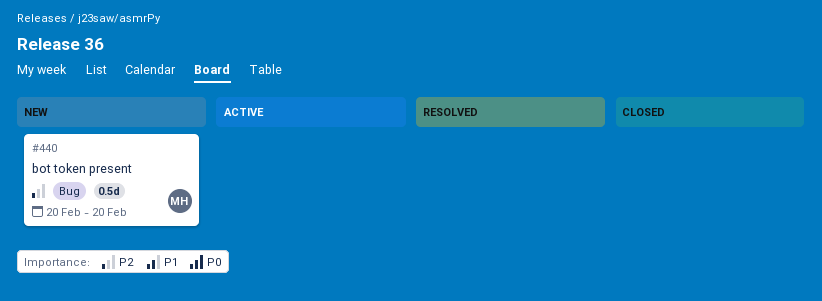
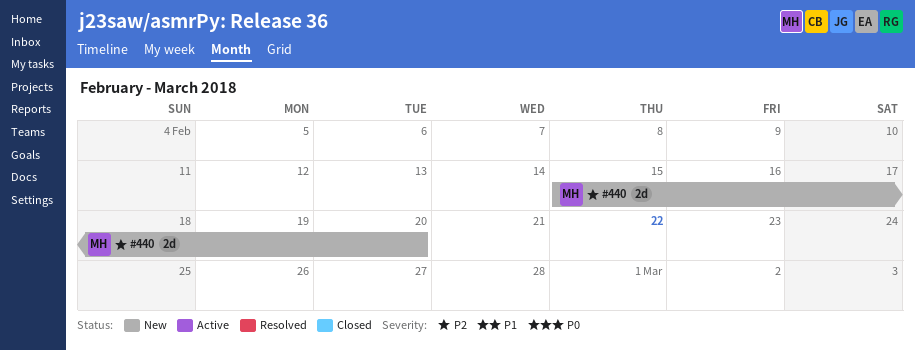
#440, estimate: 0.5d -> 2d
#440, start: Feb 20 -> Feb 15

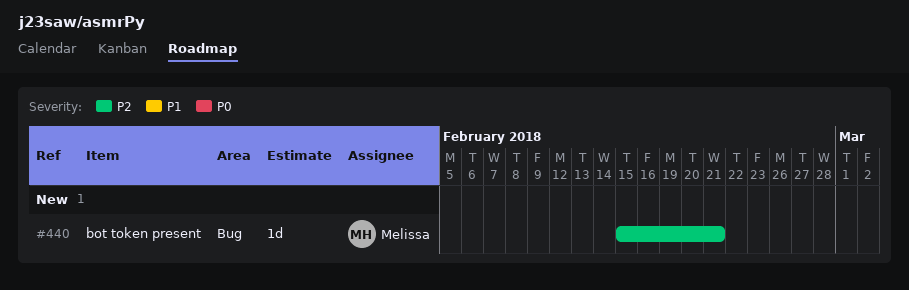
#440, estimate: 2d -> 1d
#440, due: Feb 20 -> Feb 21

